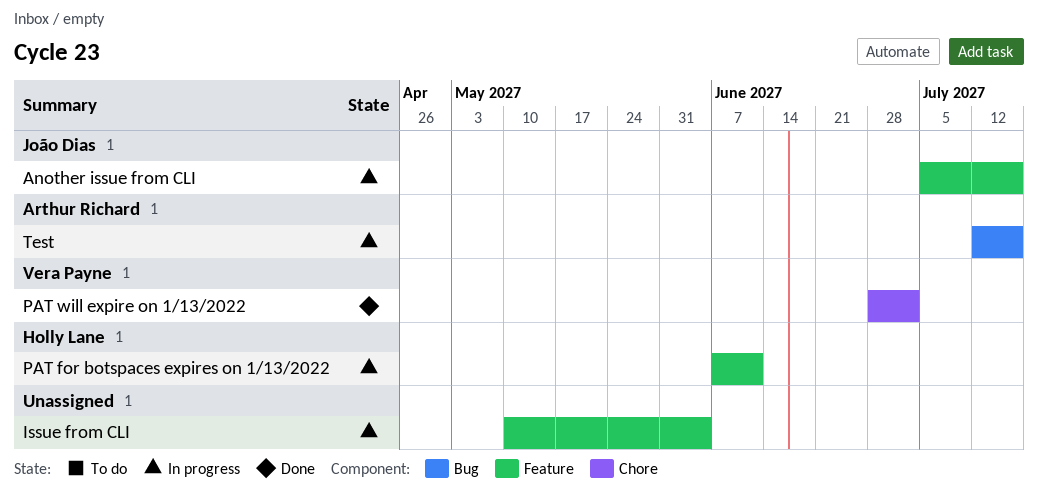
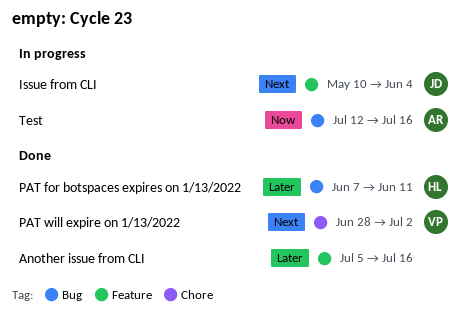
Another issue from CLI, status: In progress -> Done
Another issue from CLI, owner: João Dias -> none
Issue from CLI, owner: none -> João Dias
PAT for botspaces expires on 1/13/2022, status: In progress -> Done
PAT for botspaces expires on 1/13/2022, label: Feature -> Bug

